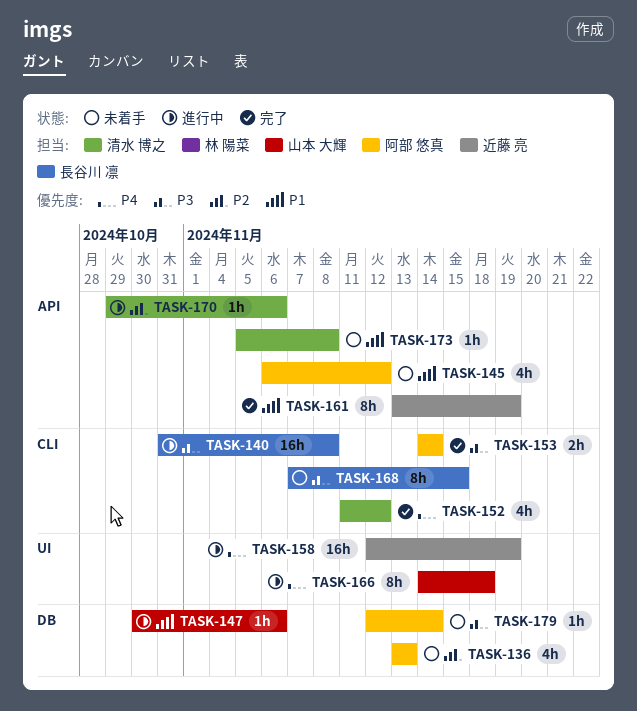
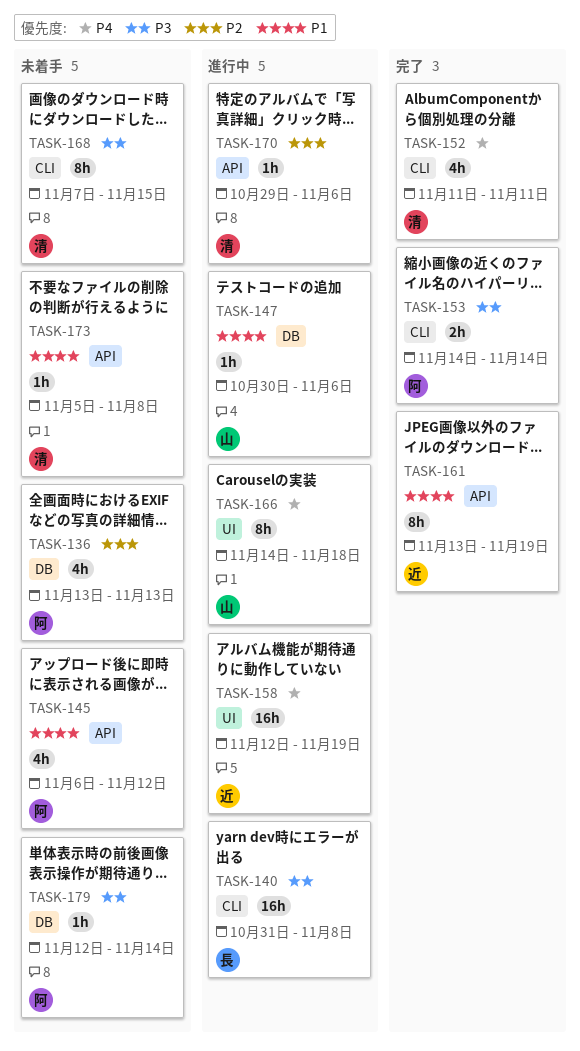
TASK-152, due: Nov 12 -> Nov 11
TASK-168, owner: 長谷川 凛 -> 清水 博之

